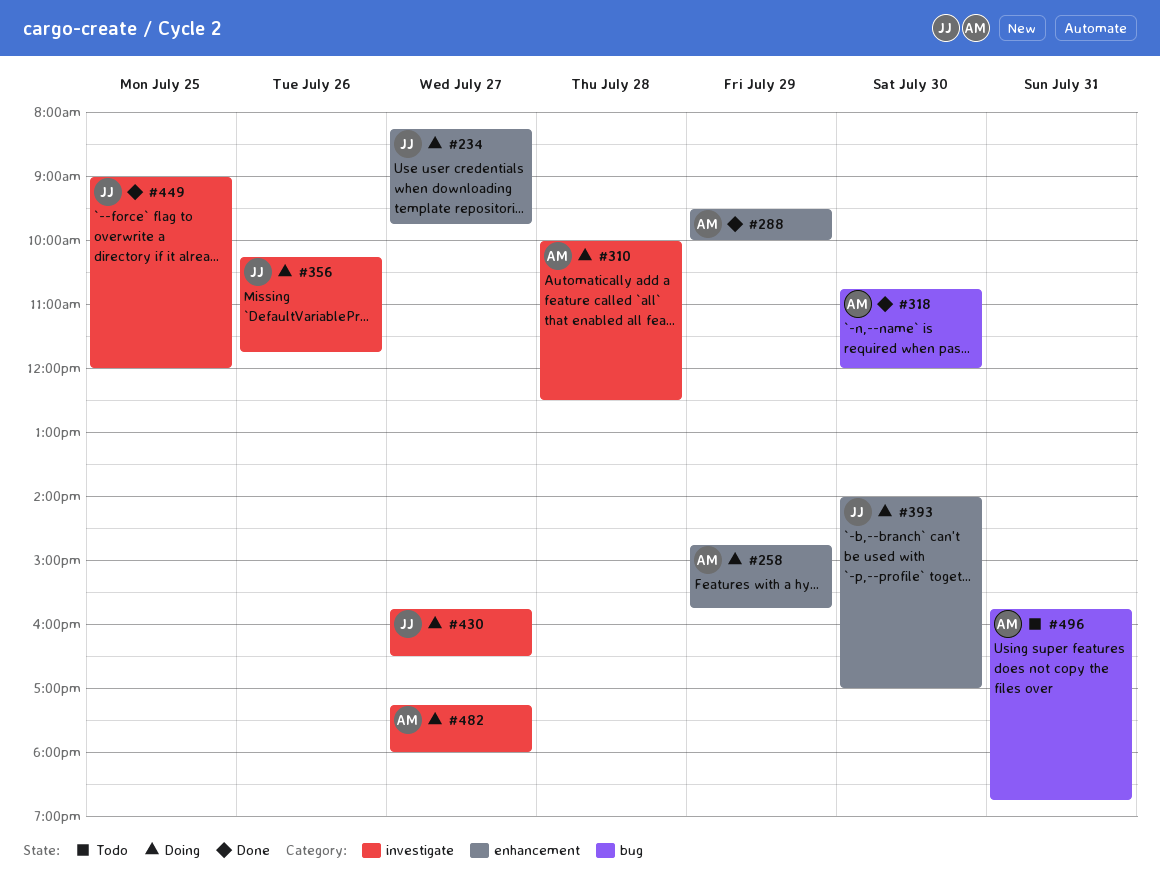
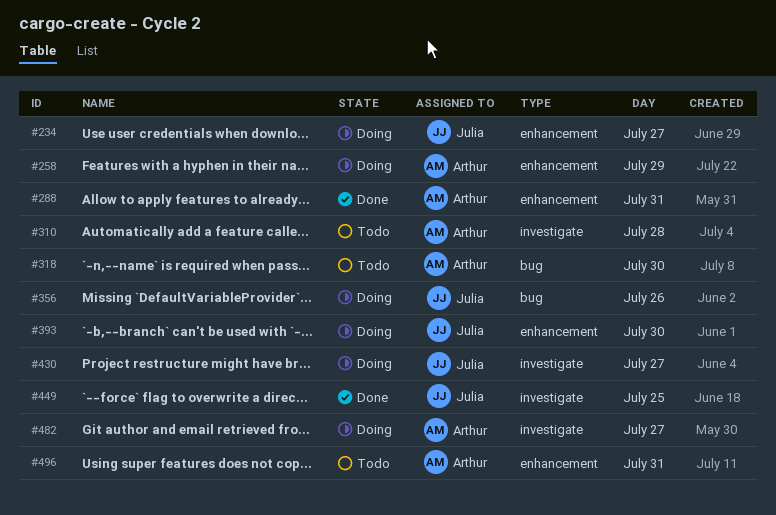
#288, day: Jul 29 -> Jul 31
#310, status: Doing -> Todo
#318, status: Done -> Todo
#356, label: investigate -> bug
#496, label: bug -> enhancement

